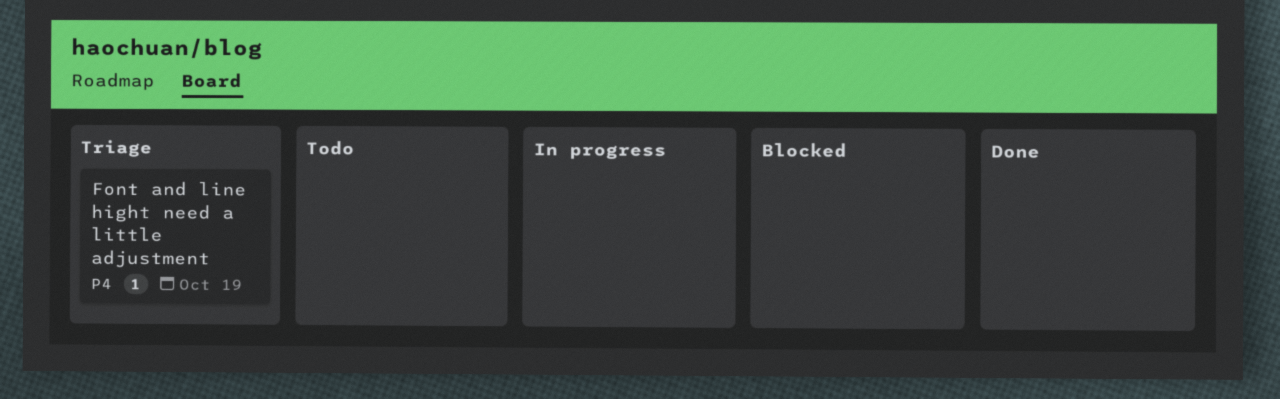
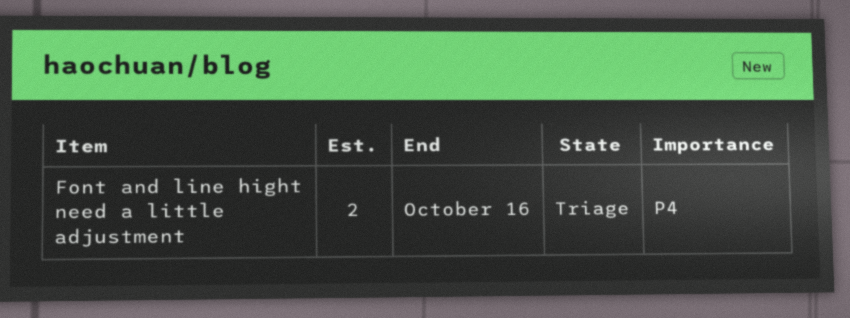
Font and line hight need a little adjustment, estimate: 1 -> 2
Font and line hight need a little adjustment, due: Oct 19 -> Oct 16

